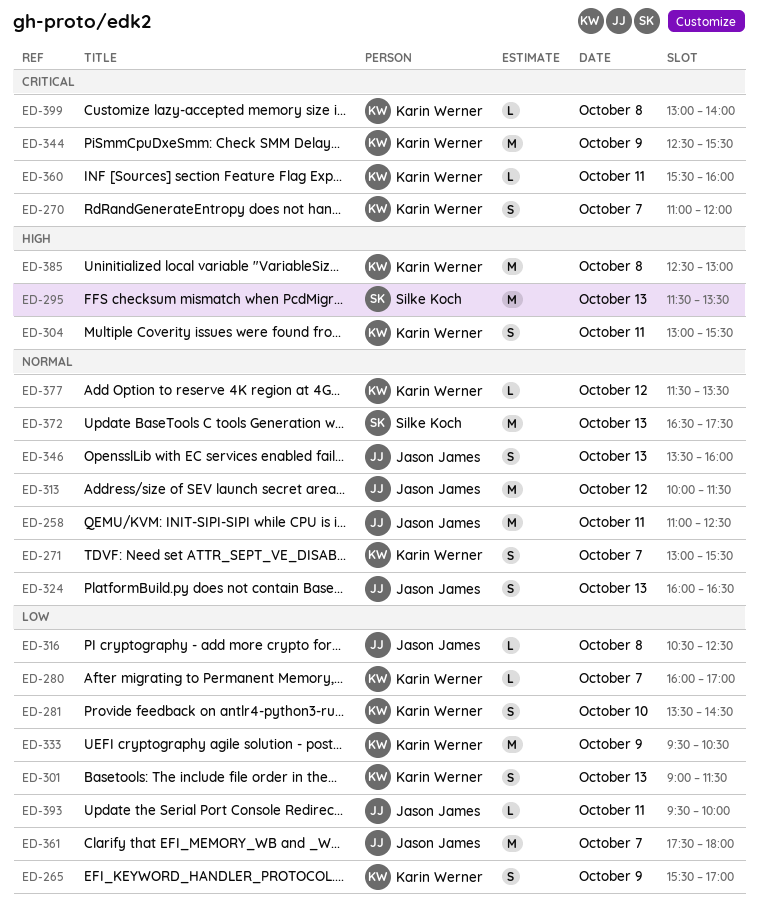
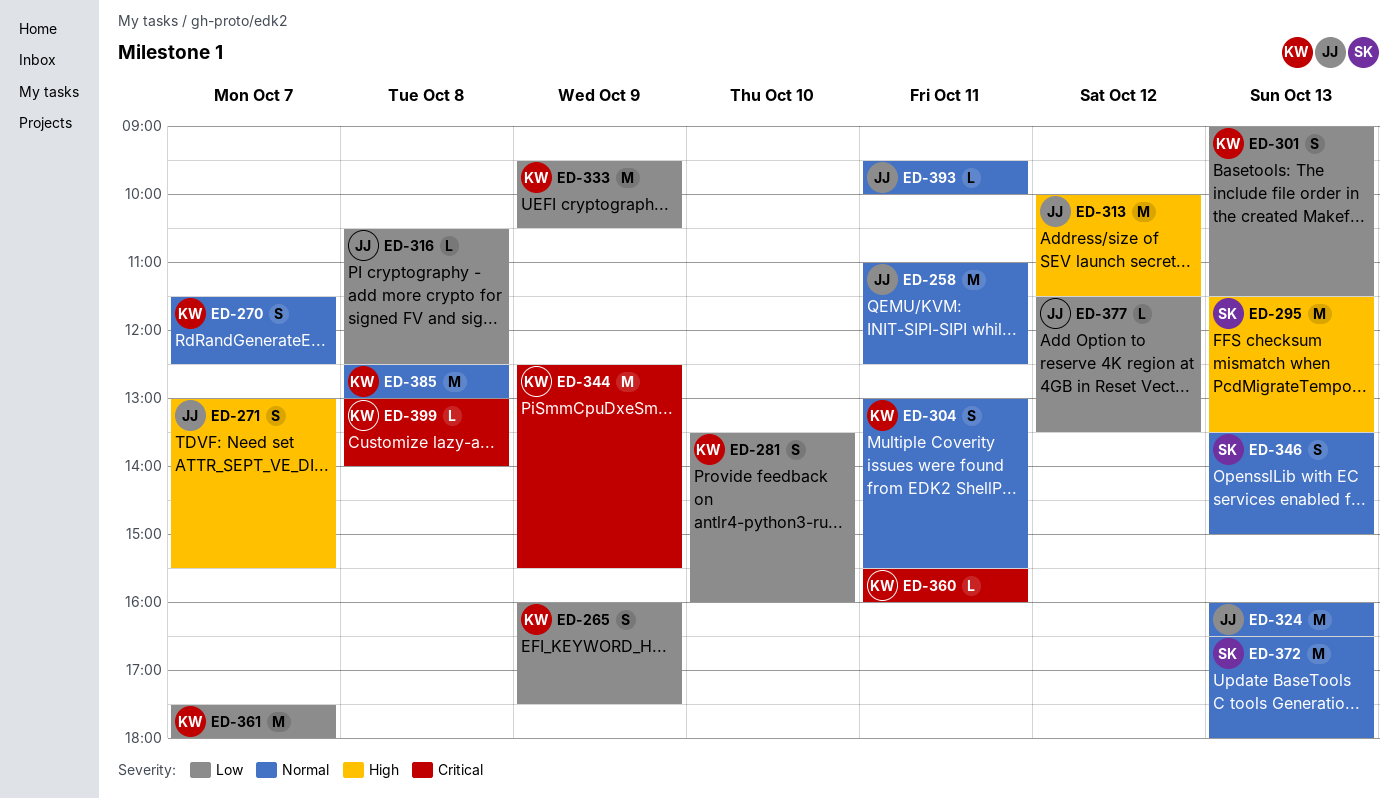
ED-265, begins: 15:30 -> 16:00
ED-265, ends: 17:00 -> 17:30
ED-270, priority: Critical -> Normal
ED-270, begins: 11:00 -> 11:30
ED-270, ends: 12:00 -> 12:30
ED-271, owner: Karin Werner -> Jason James
ED-271, priority: Normal -> High
ED-280: present -> none
ED-281, ends: 14:30 -> 16:00
ED-304, priority: High -> Normal
ED-313, priority: Normal -> High
ED-324, estimate: S -> M
ED-346, owner: Jason James -> Silke Koch
ED-346, ends: 16:00 -> 15:00
ED-361, owner: Jason James -> Karin Werner
ED-372, ends: 17:30 -> 18:00
ED-377, owner: Karin Werner -> Jason James
ED-377, priority: Normal -> Low
ED-385, priority: High -> Normal
ED-393, priority: Low -> Normal

